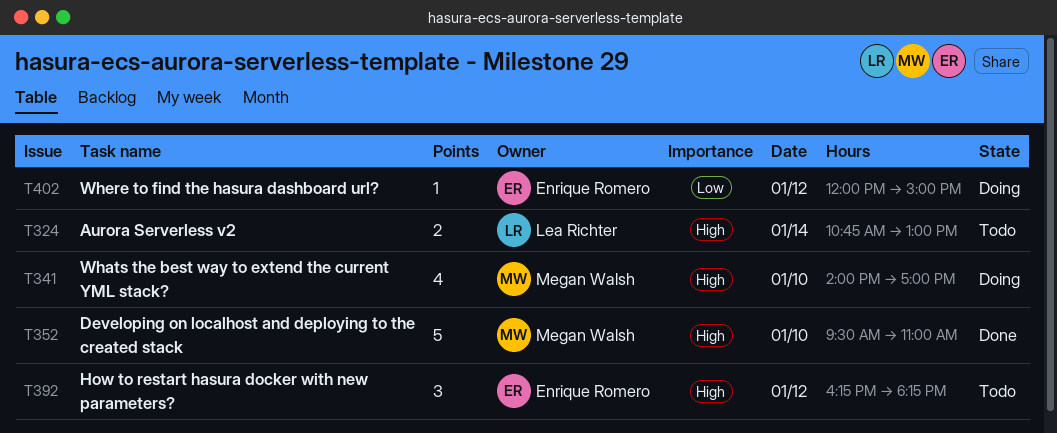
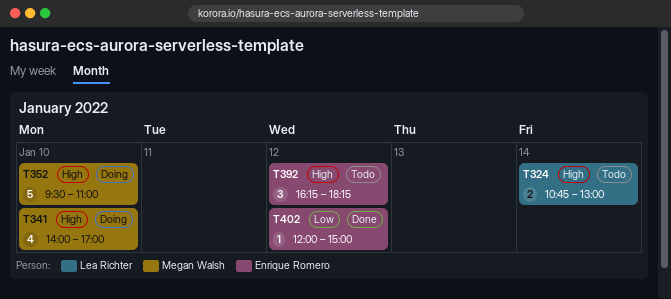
T352, status: Done -> Doing
T402, status: Doing -> Done

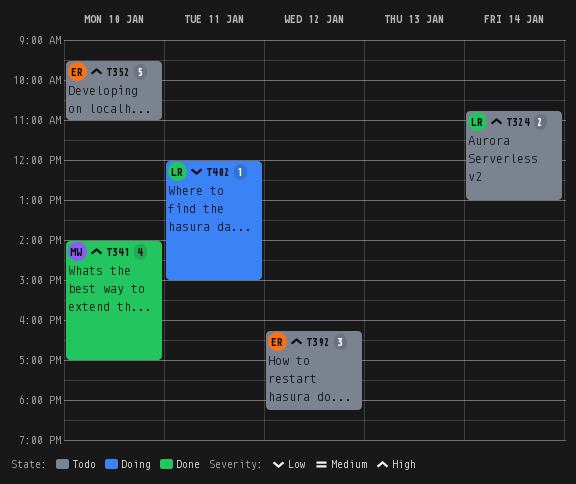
T341, status: Doing -> Done
T352, status: Doing -> Todo
T352, owner: Megan Walsh -> Enrique Romero
T402, status: Done -> Doing
T402, owner: Enrique Romero -> Lea Richter
T402, day: Jan 12 -> Jan 11

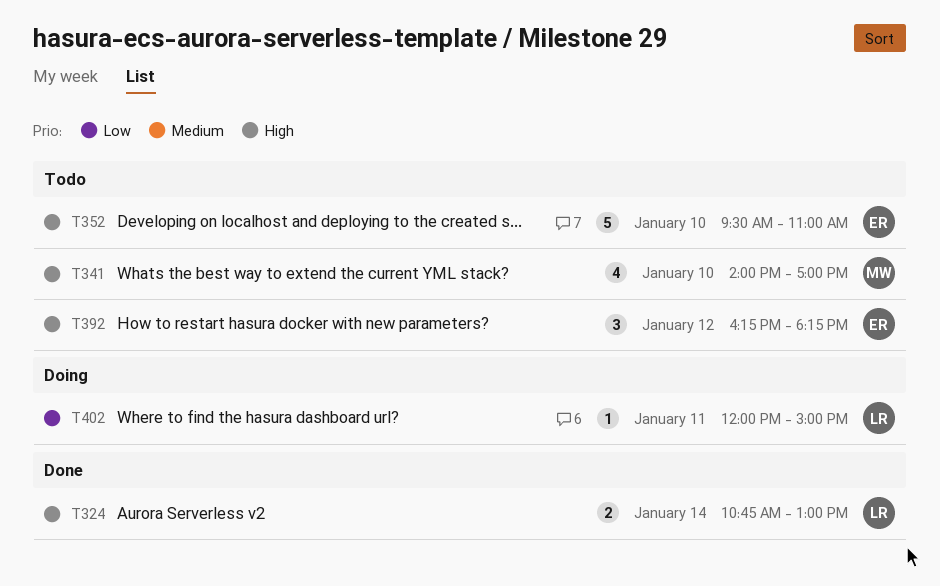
T324, status: Todo -> Done
T341, status: Done -> Todo

